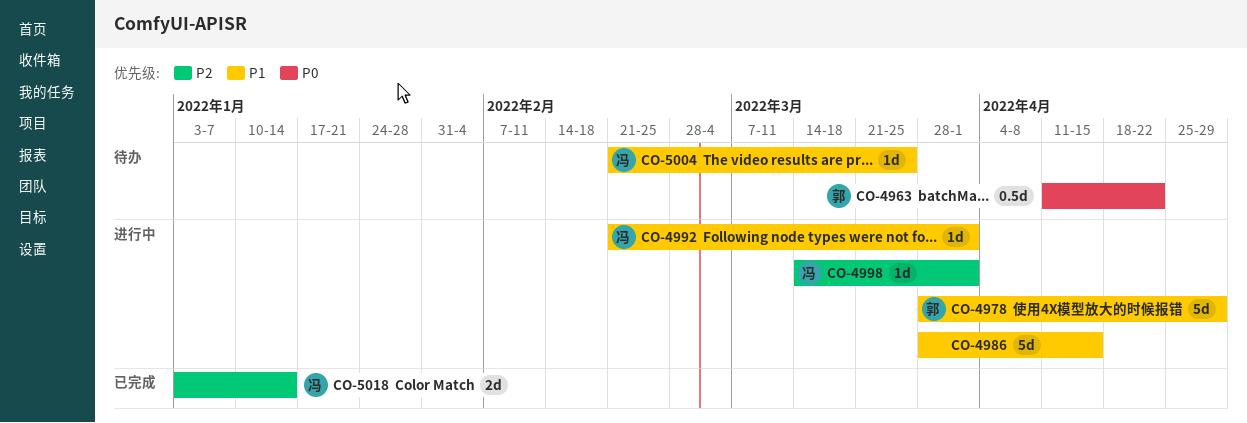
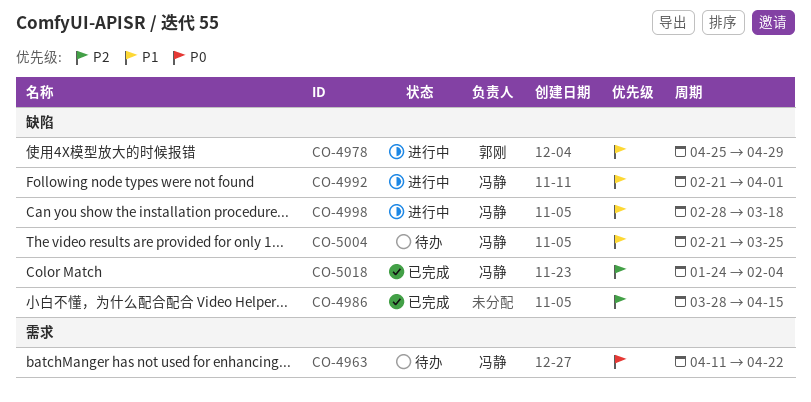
CO-4963, owner: 郭刚 -> 冯静
CO-4978, start: Mar 28 -> Apr 25
CO-4986, status: 进行中 -> 已完成
CO-4986, priority: P1 -> P2
CO-4998, priority: P2 -> P1
CO-4998, start: Mar 14 -> Feb 28
CO-4998, due: Apr 1 -> Mar 18
CO-5018, start: Jan 3 -> Jan 24
CO-5018, due: Jan 14 -> Feb 4

